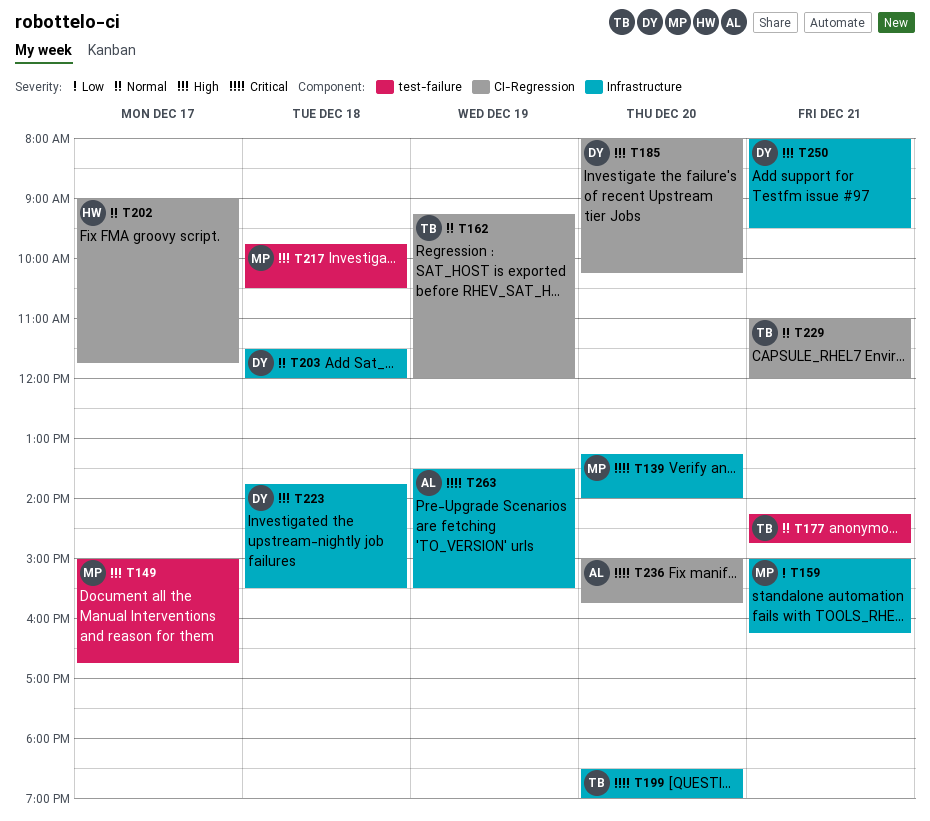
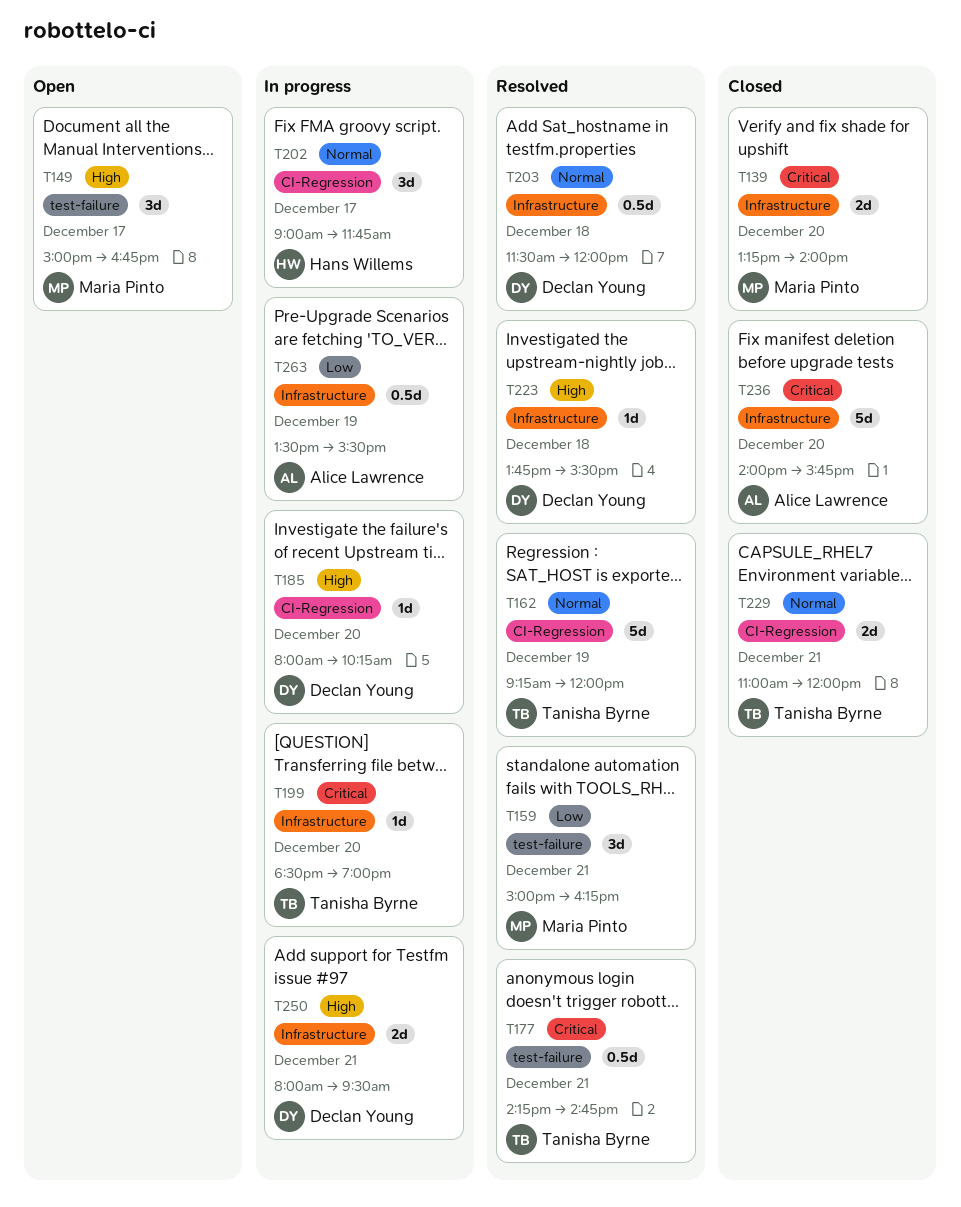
T159, label: Infrastructure -> test-failure
T177, priority: Normal -> Critical
T217: present -> none
T236, label: CI-Regression -> Infrastructure
T236, begins: 15:00 -> 14:00
T263, priority: Critical -> Low

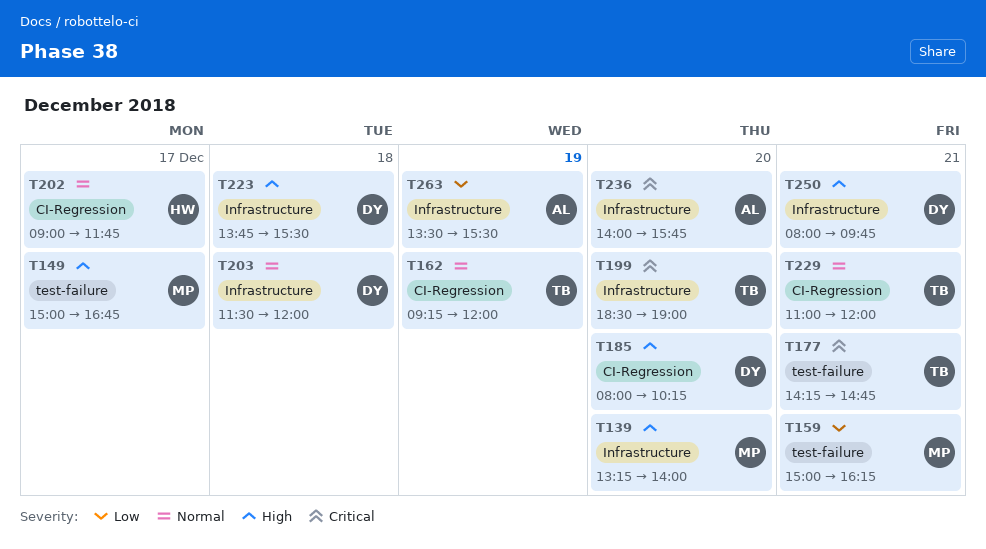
T139, priority: Critical -> High
T250, ends: 09:30 -> 09:45

